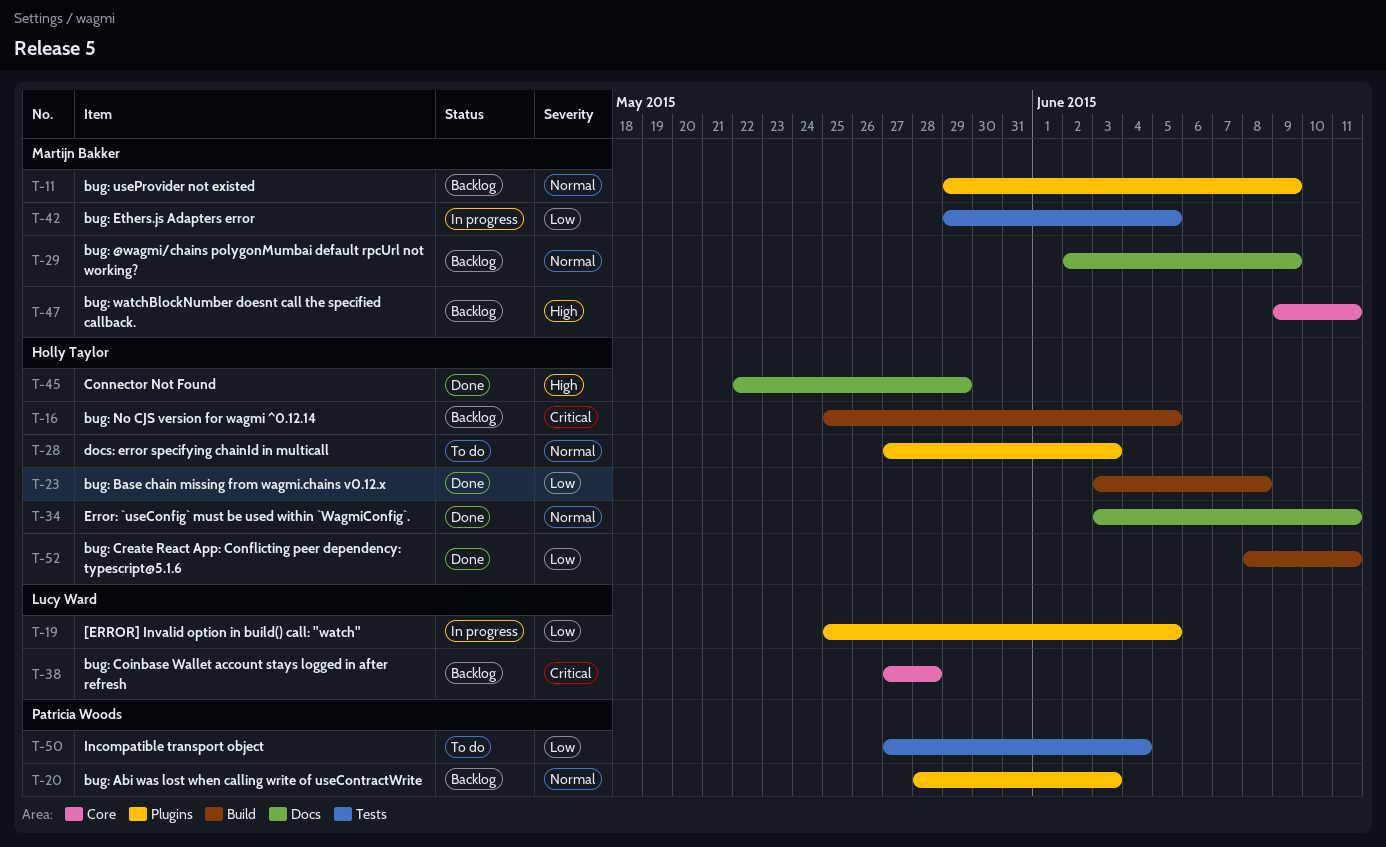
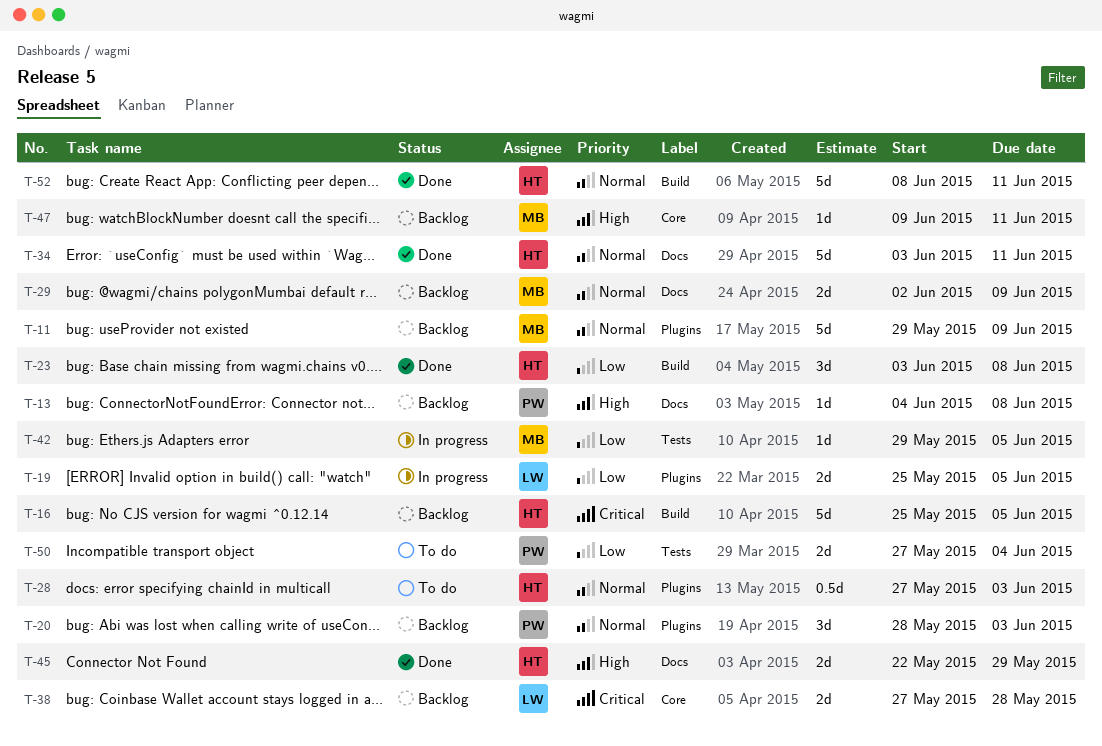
T-13: none -> present
T-52, priority: Low -> Normal

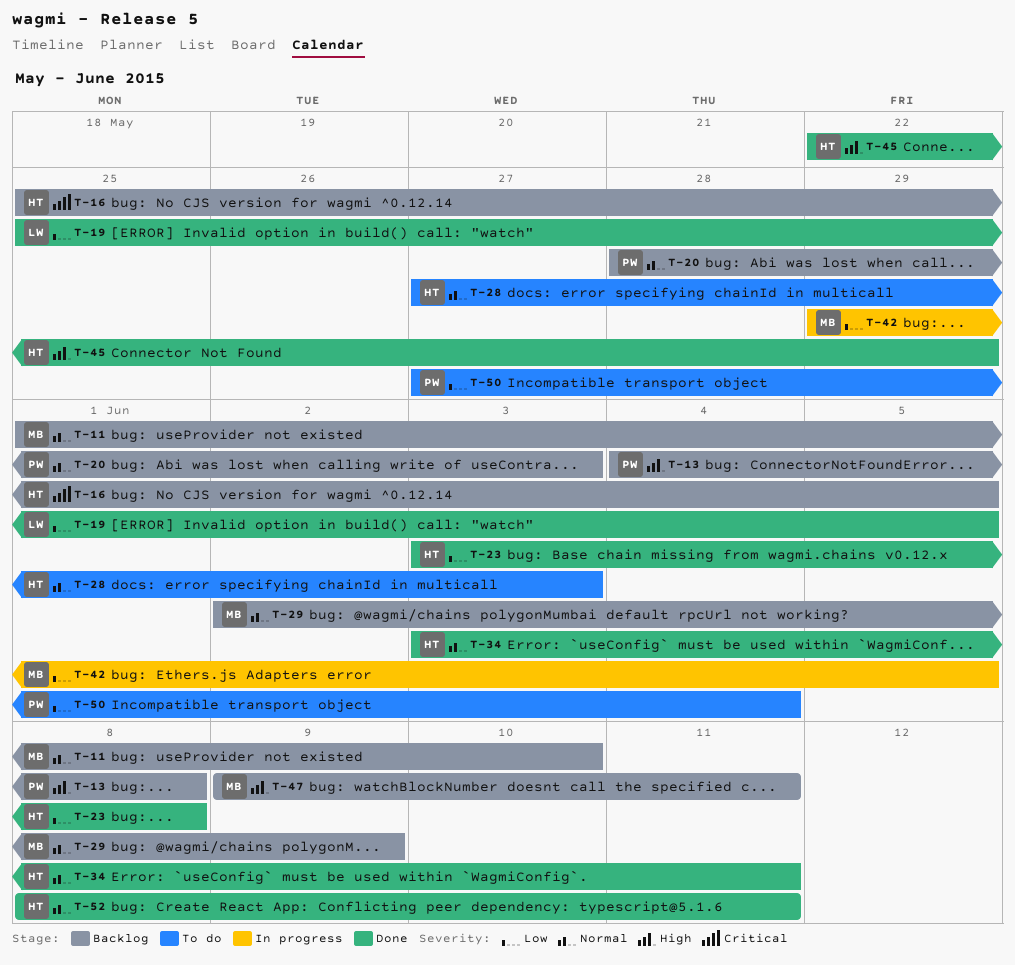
T-11, start: May 29 -> Jun 1
T-11, due: Jun 9 -> Jun 10
T-19, status: In progress -> Done
T-38: present -> none

